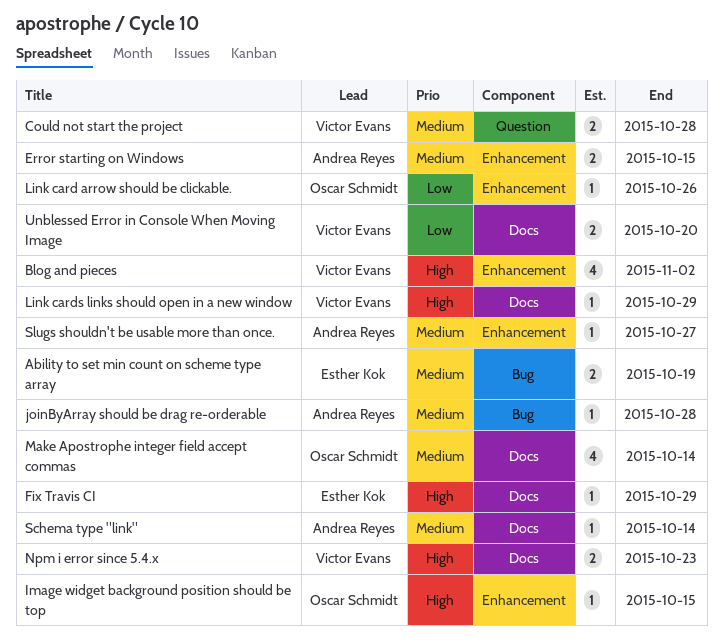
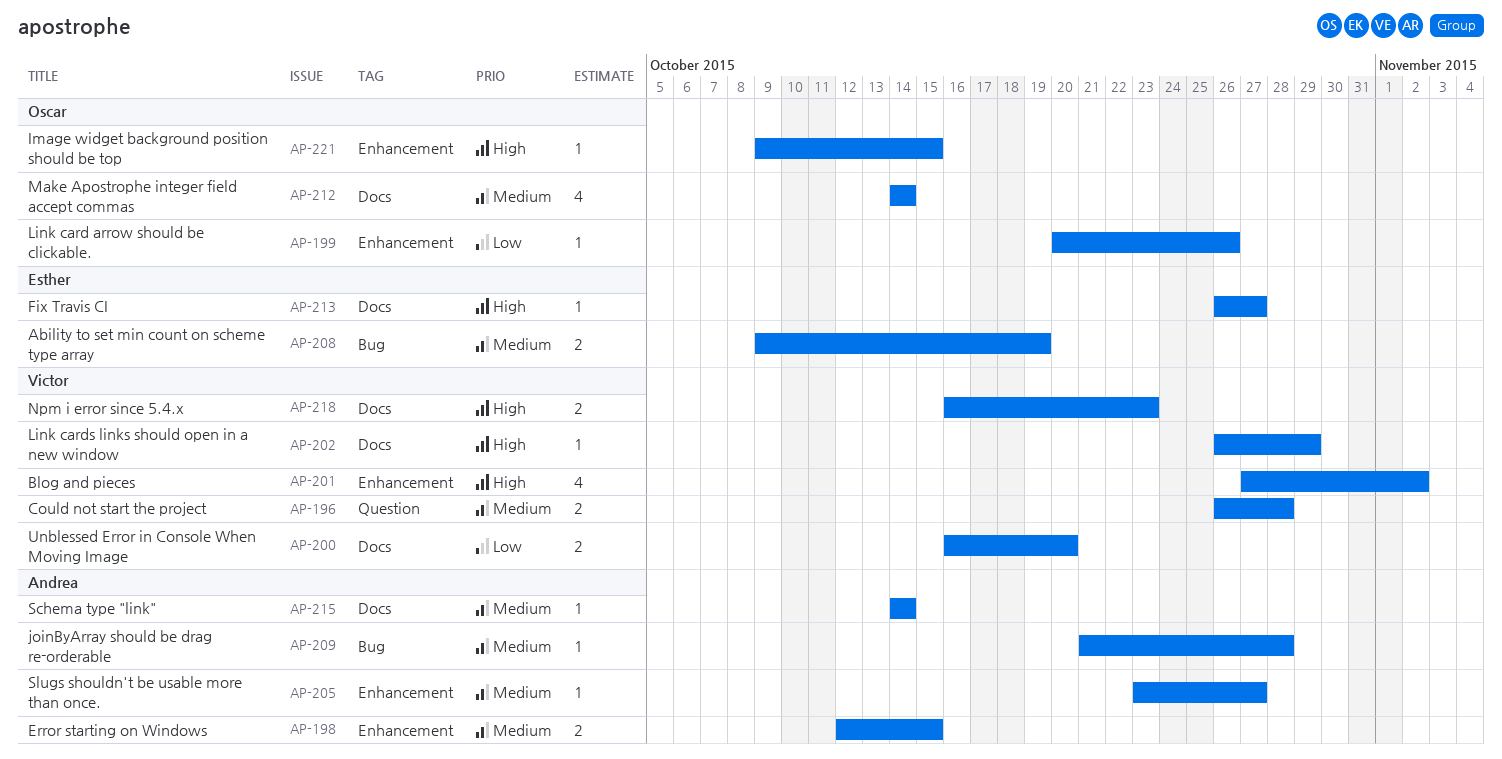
Fix Travis CI, due: Oct 29 -> Oct 27

